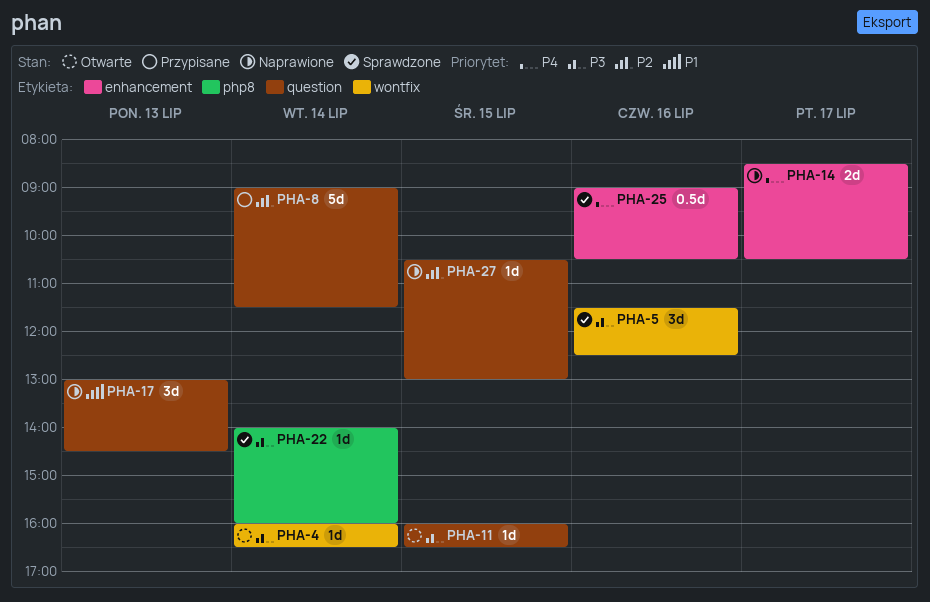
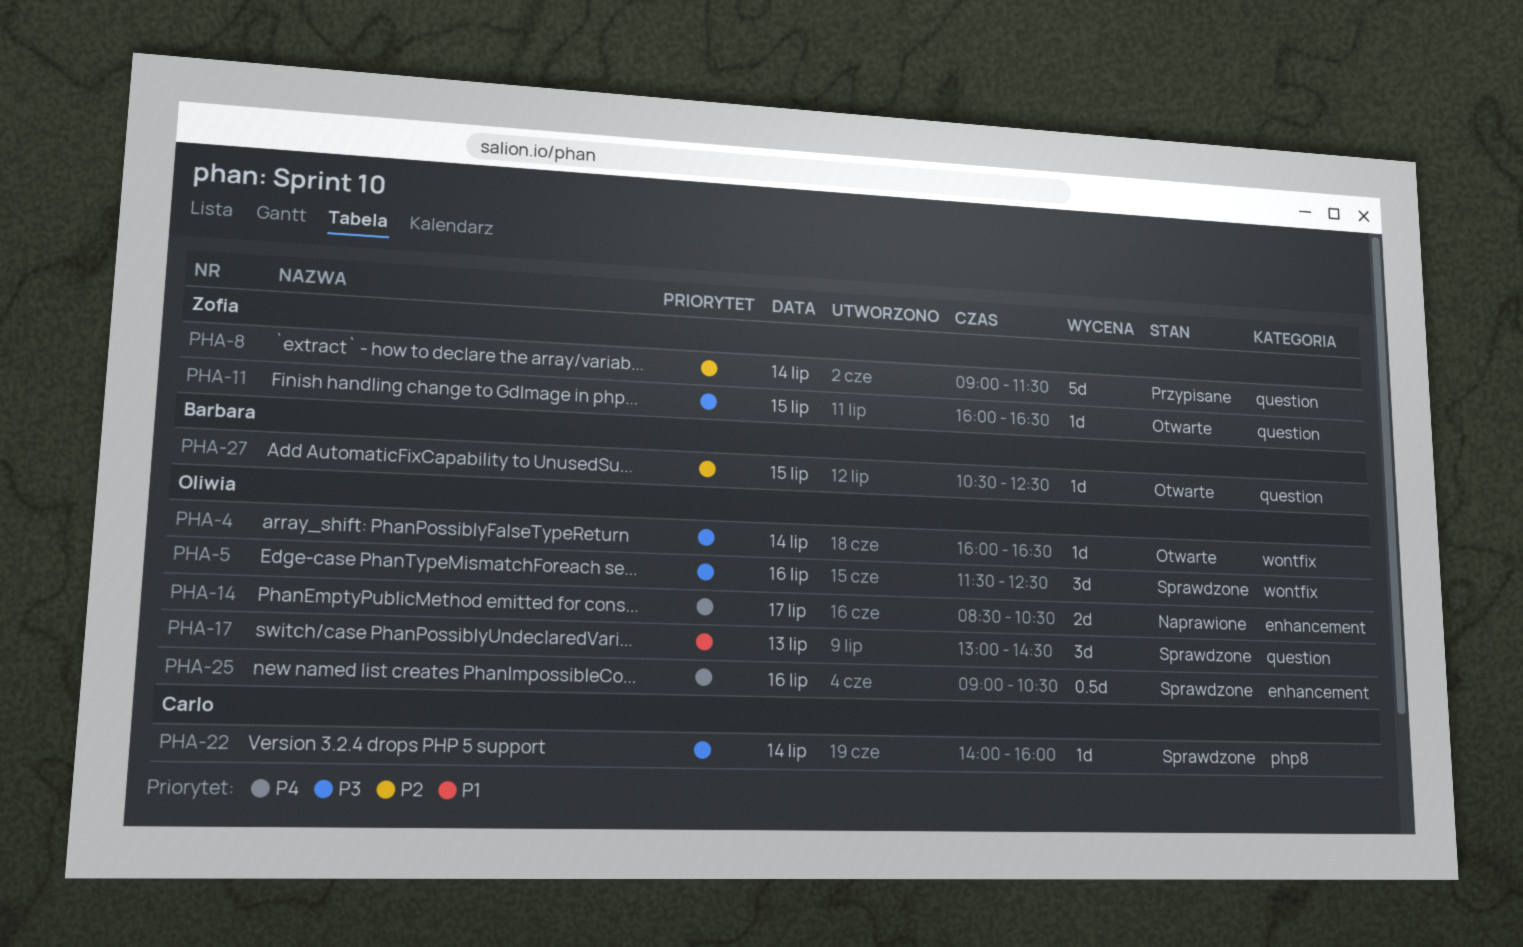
PHA-17, status: Naprawione -> Sprawdzone
PHA-27, status: Naprawione -> Otwarte
PHA-27, ends: 13:00 -> 12:30

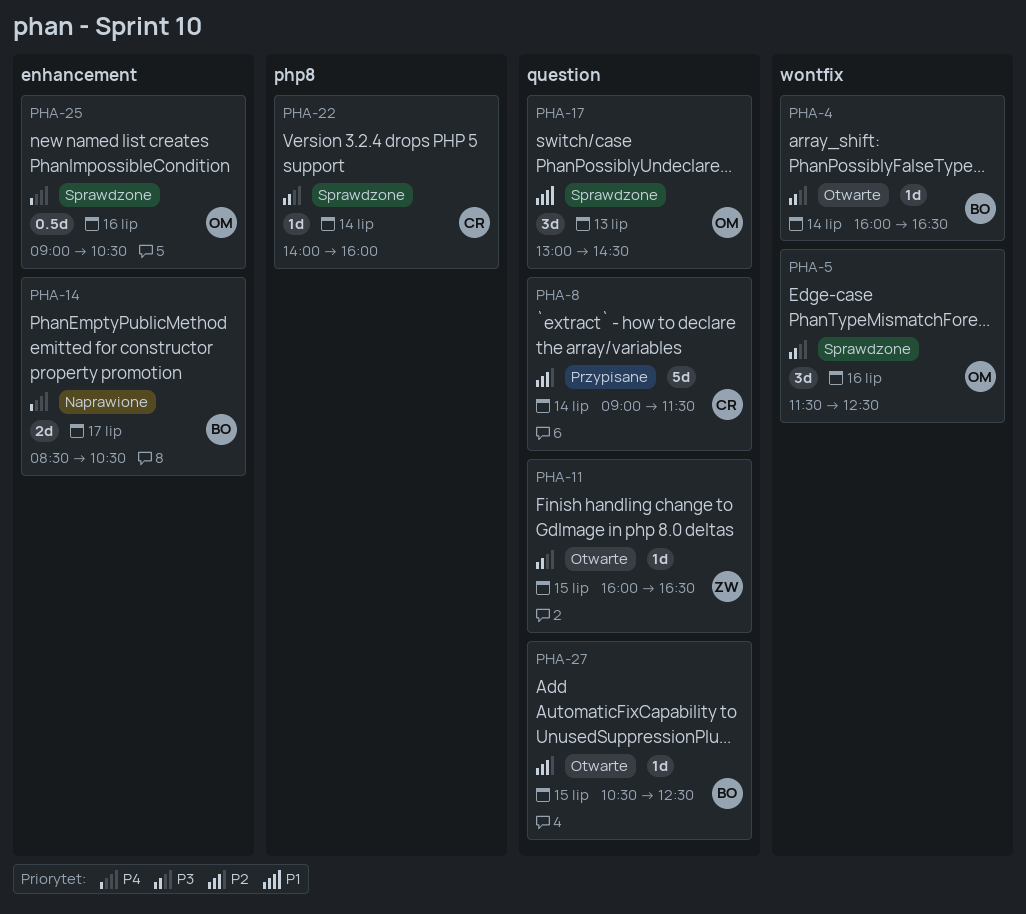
PHA-4, owner: Oliwia -> Barbara
PHA-8, owner: Zofia -> Carlo
PHA-14, owner: Oliwia -> Barbara

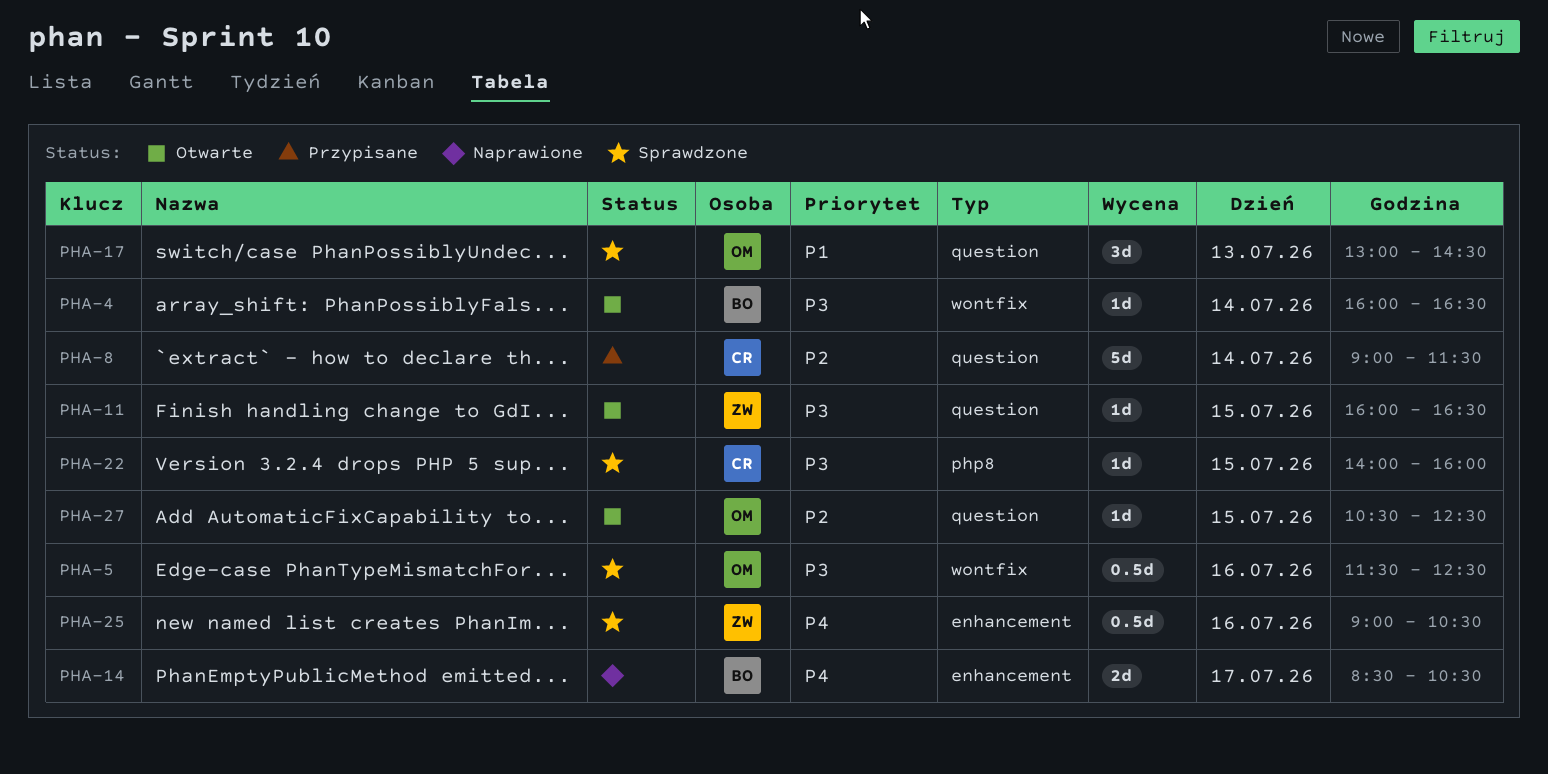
PHA-5, estimate: 3d -> 0.5d
PHA-22, day: Jul 14 -> Jul 15
PHA-25, owner: OM -> ZW
PHA-27, owner: BO -> OM

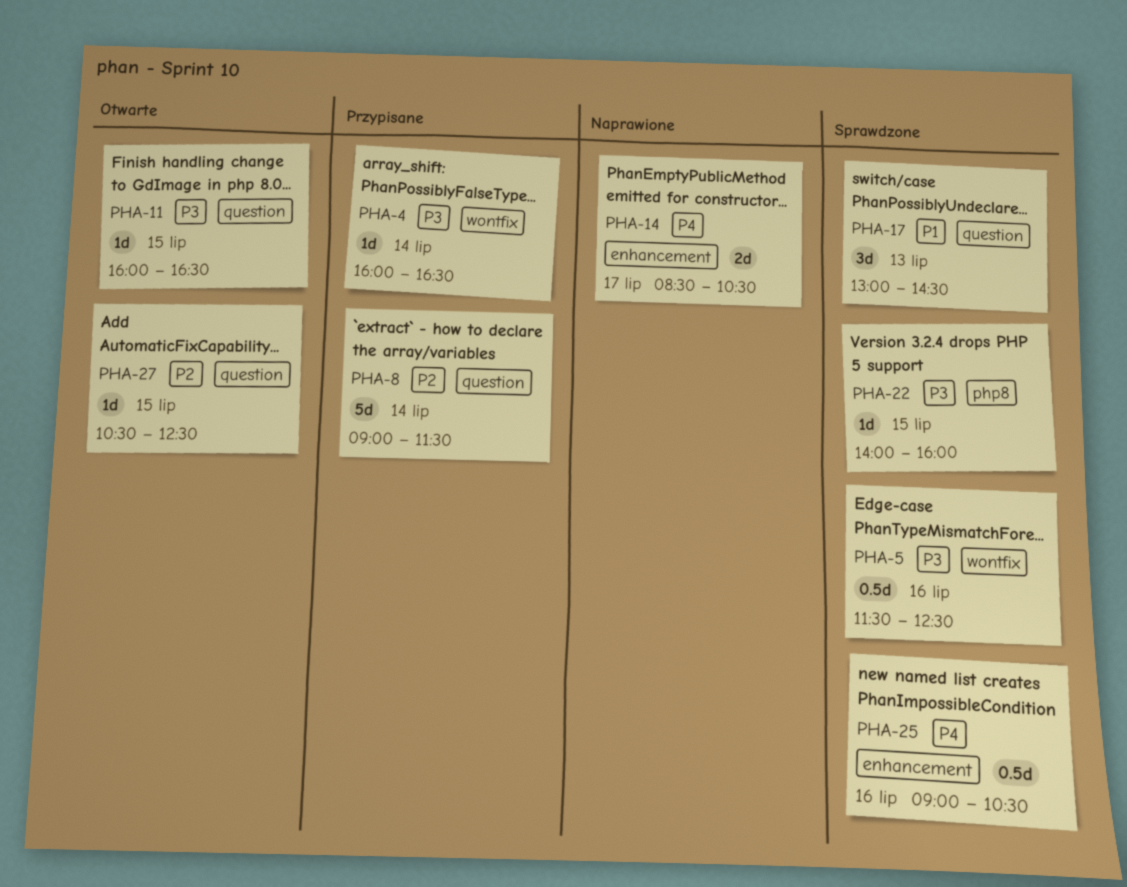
PHA-4, status: Otwarte -> Przypisane

